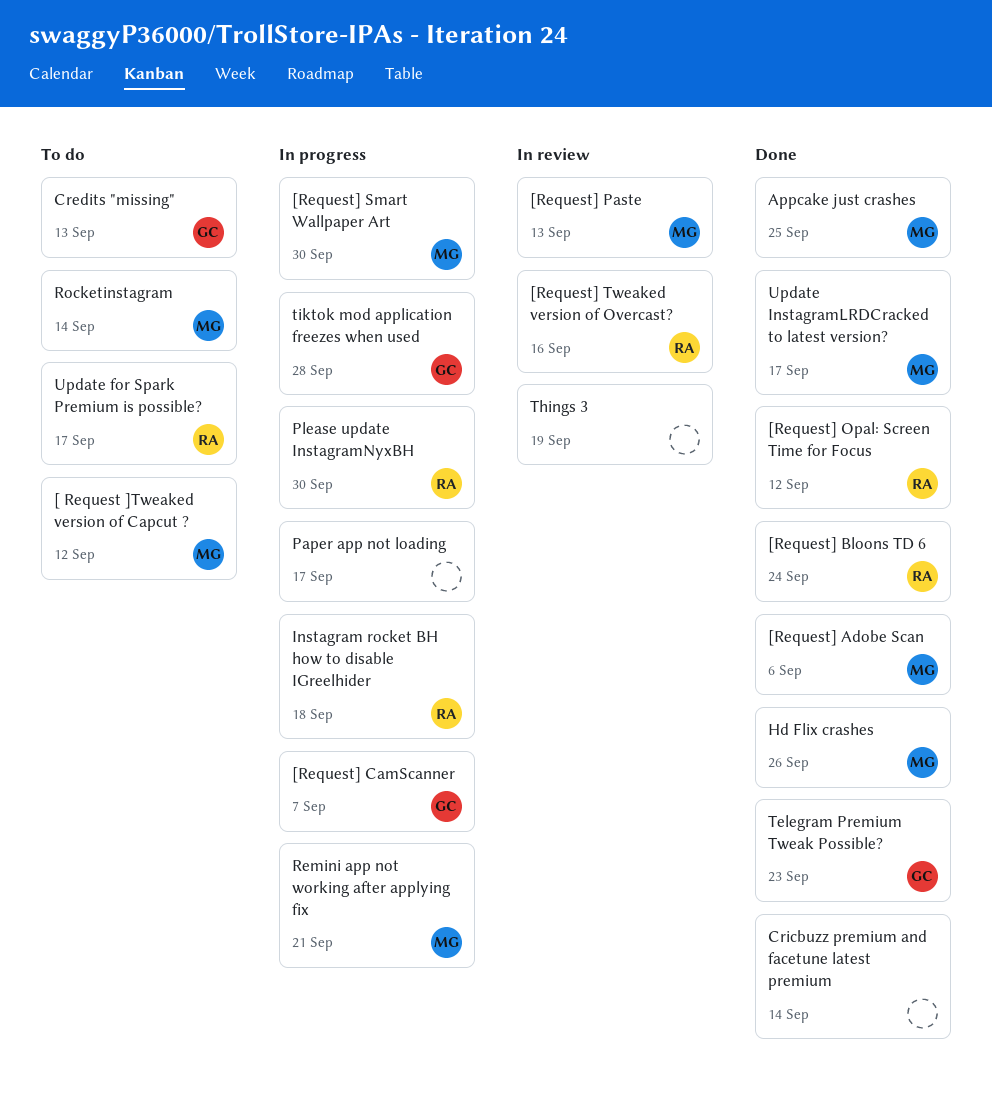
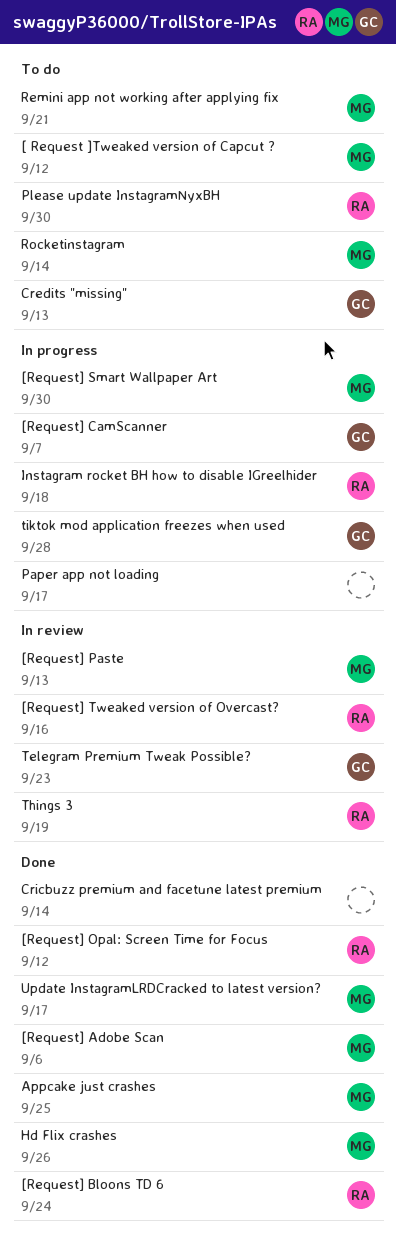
Please update InstagramNyxBH, status: In progress -> To do
Remini app not working after applying fix, status: In progress -> To do
Telegram Premium Tweak Possible?, status: Done -> In review
Things 3, owner: none -> RA
Update for Spark Premium is possible?: present -> none

